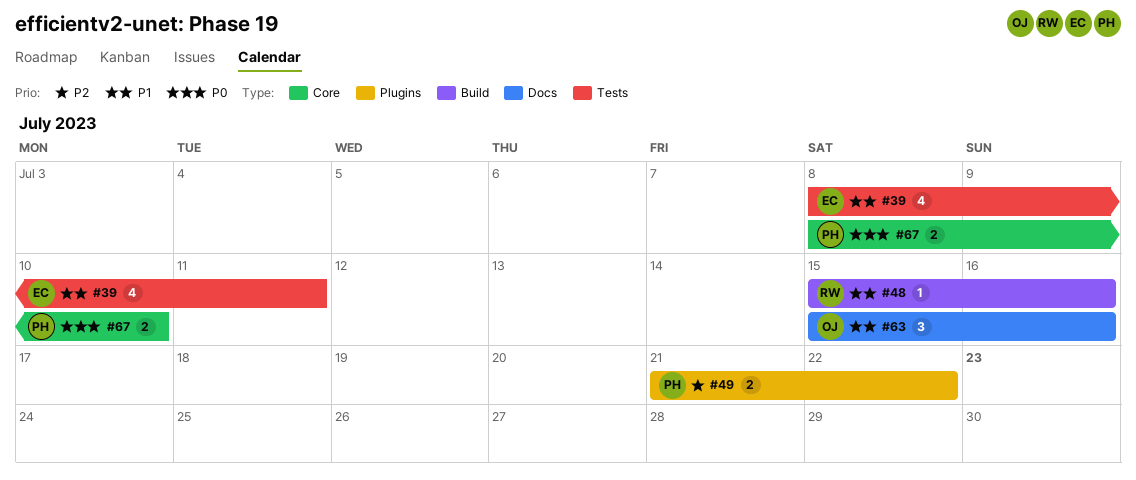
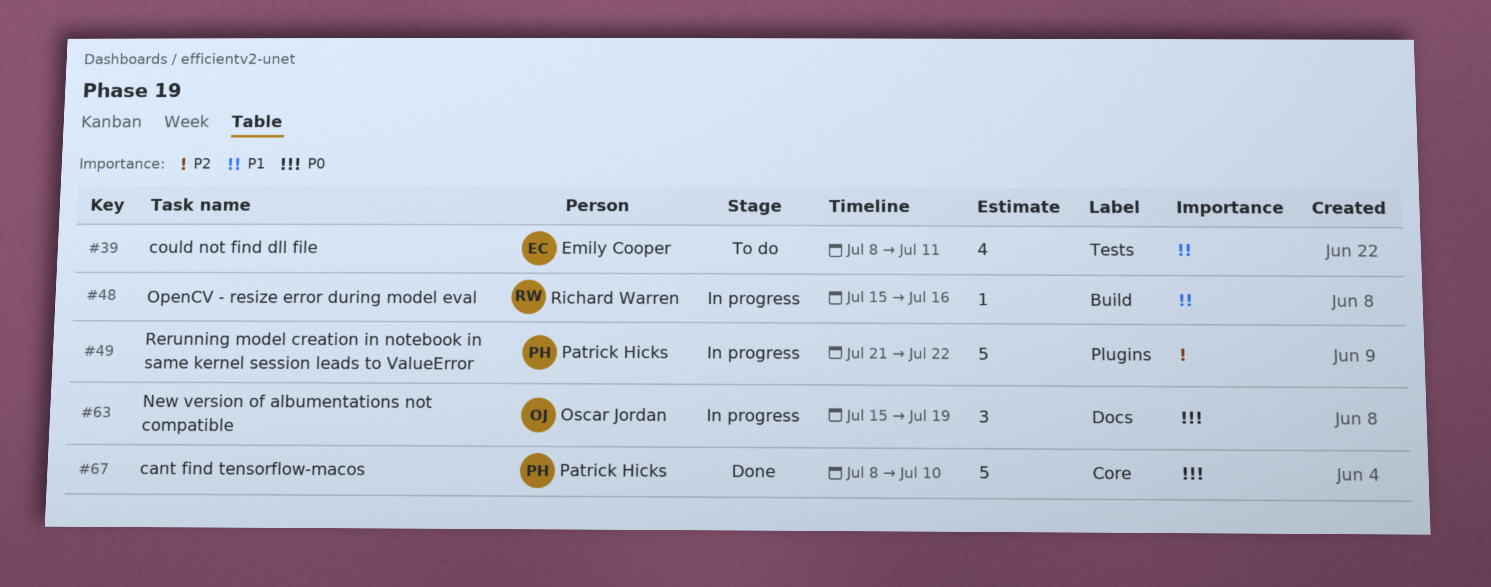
#49, estimate: 2 -> 5
#63, priority: P1 -> P0
#63, due: Jul 16 -> Jul 19
#67, estimate: 2 -> 5

